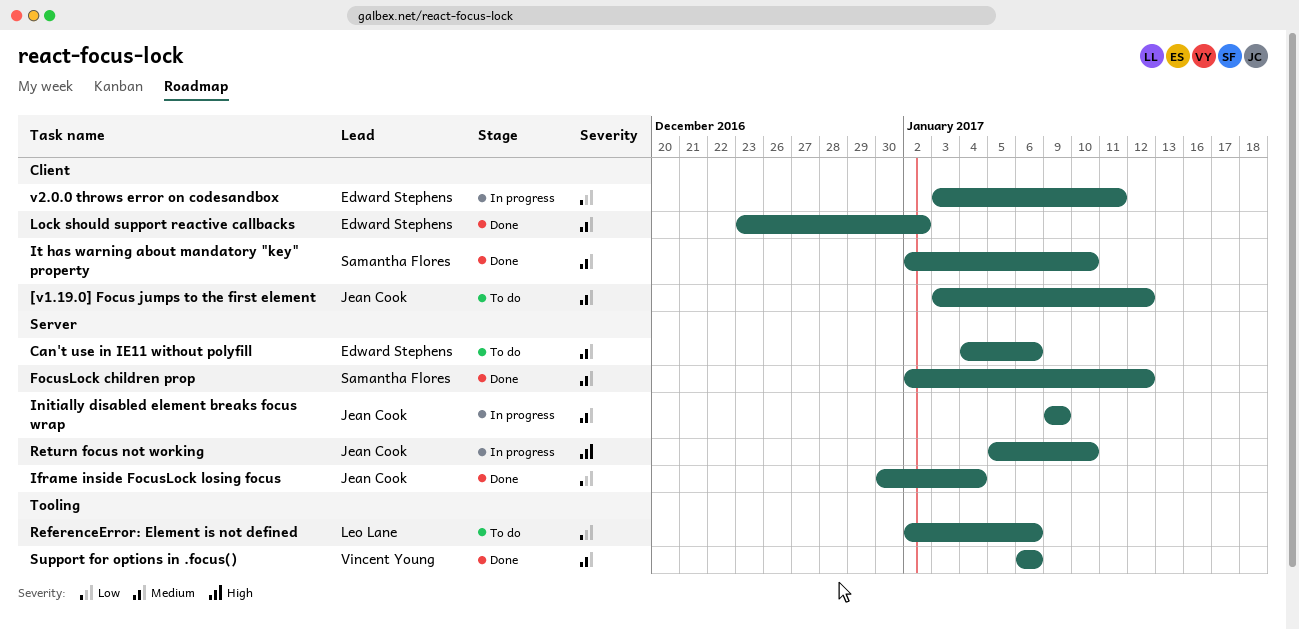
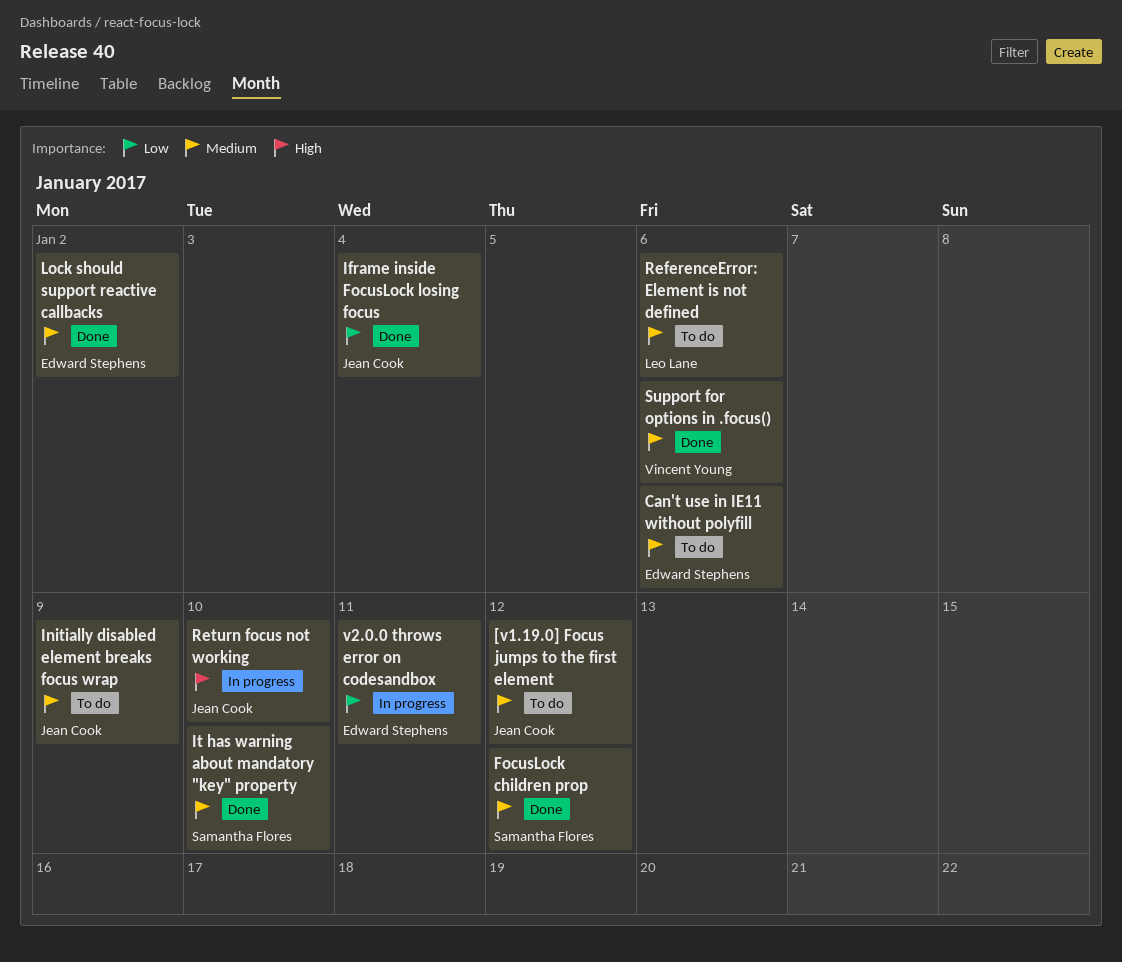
Initially disabled element breaks focus wrap, status: In progress -> To do
ReferenceError: Element is not defined, priority: Low -> Medium

